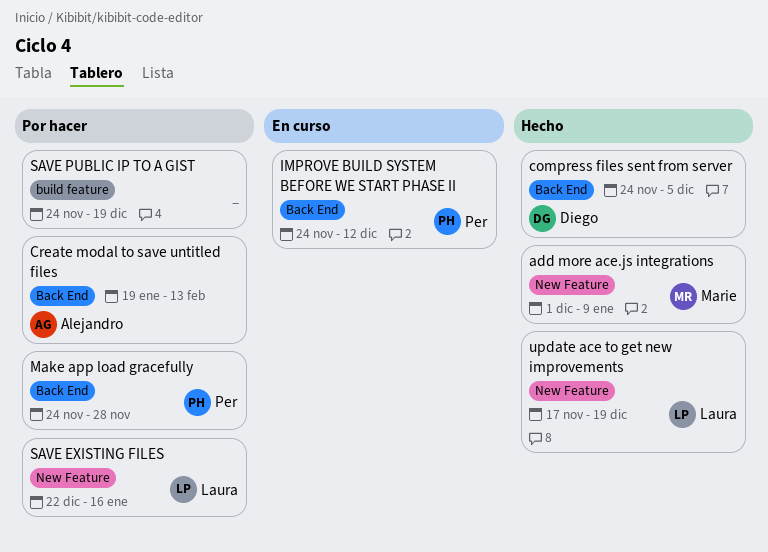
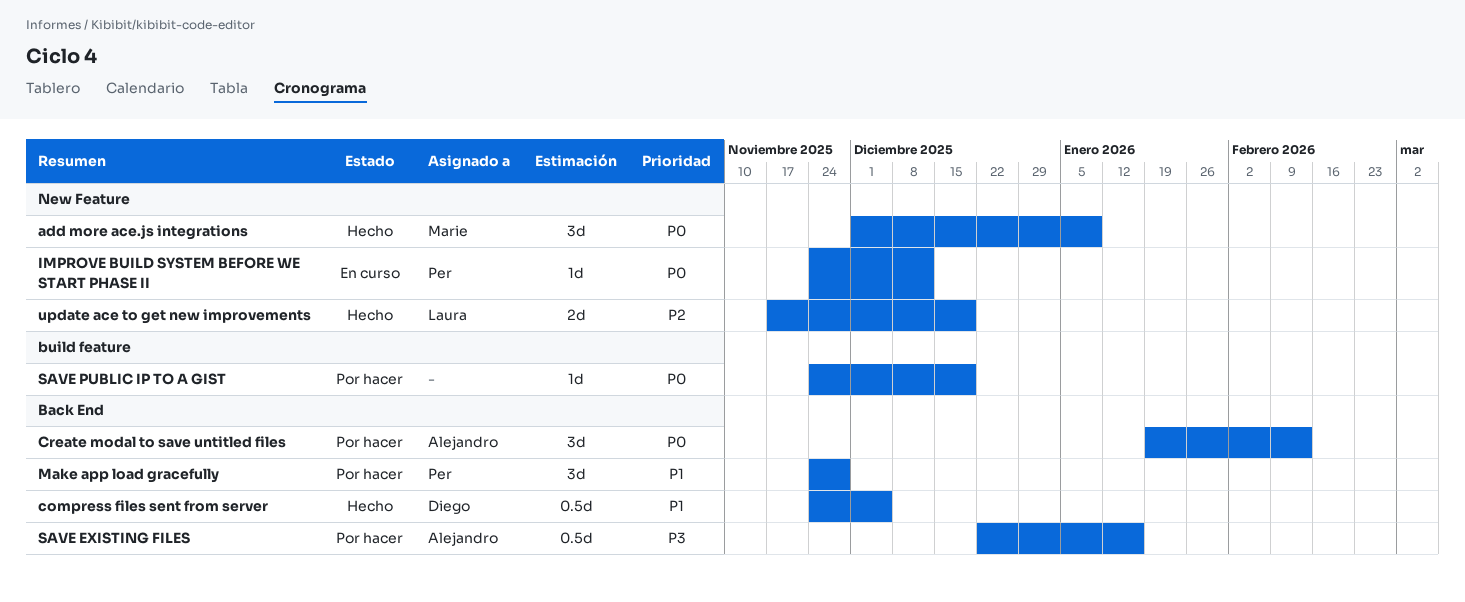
IMPROVE BUILD SYSTEM BEFORE WE START PHASE II, label: Back End -> New Feature
SAVE EXISTING FILES, owner: Laura -> Alejandro
SAVE EXISTING FILES, label: New Feature -> Back End

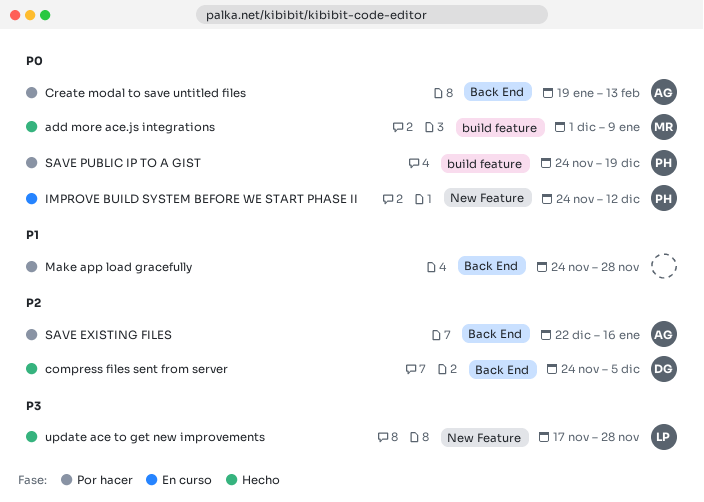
add more ace.js integrations, label: New Feature -> build feature
compress files sent from server, priority: P1 -> P2
Make app load gracefully, owner: Per -> none
SAVE EXISTING FILES, priority: P3 -> P2
SAVE PUBLIC IP TO A GIST, owner: none -> Per
update ace to get new improvements, priority: P2 -> P3
update ace to get new improvements, due: Dec 19 -> Nov 28

